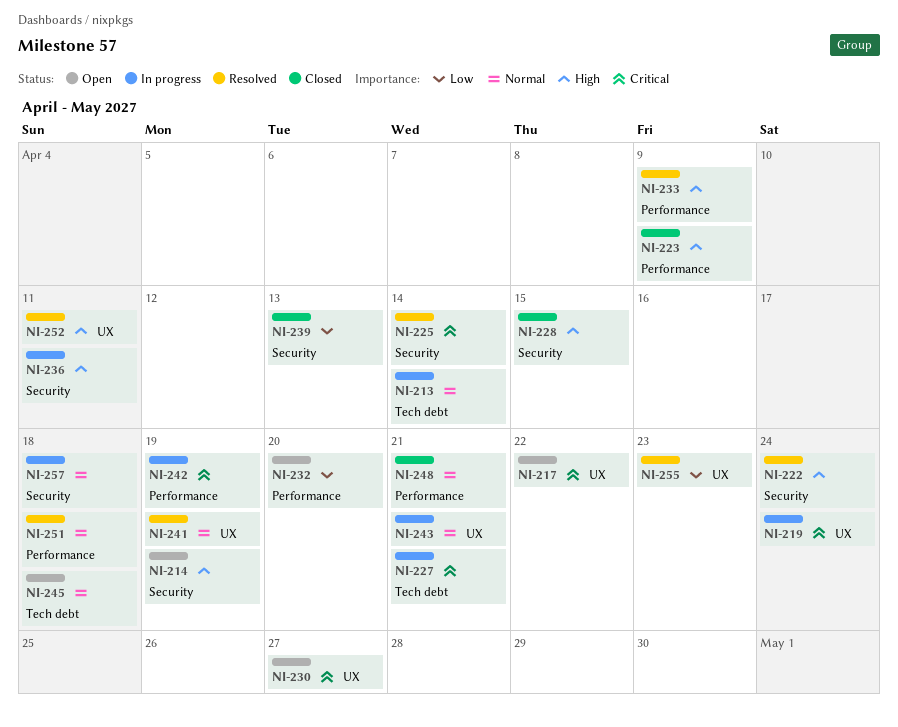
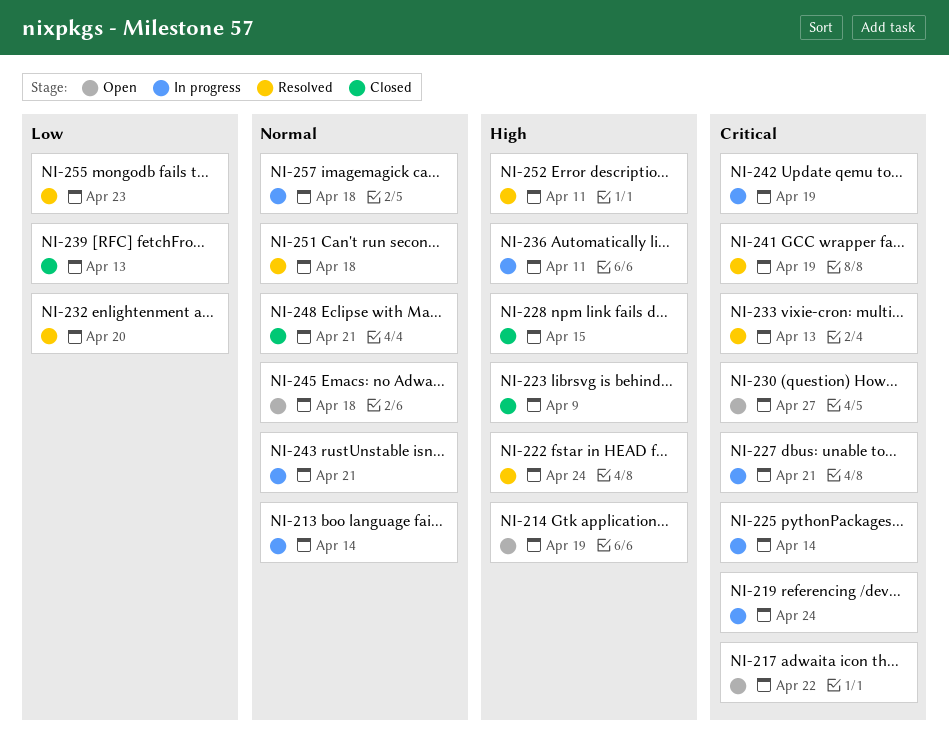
NI-225, status: Resolved -> In progress
NI-232, status: Open -> Resolved
NI-233, priority: High -> Critical
NI-233, due: Apr 9 -> Apr 13
NI-241, priority: Normal -> Critical

